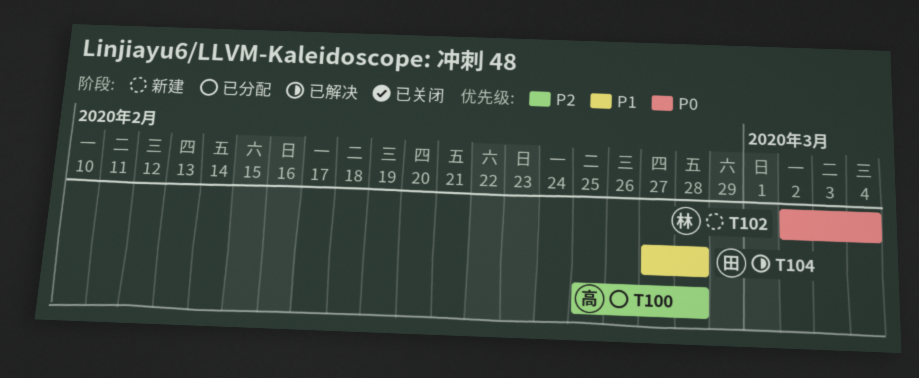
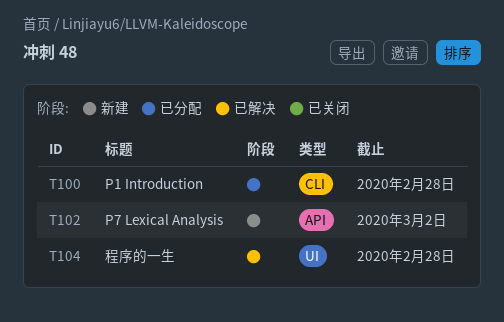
T102, due: Mar 4 -> Mar 2

